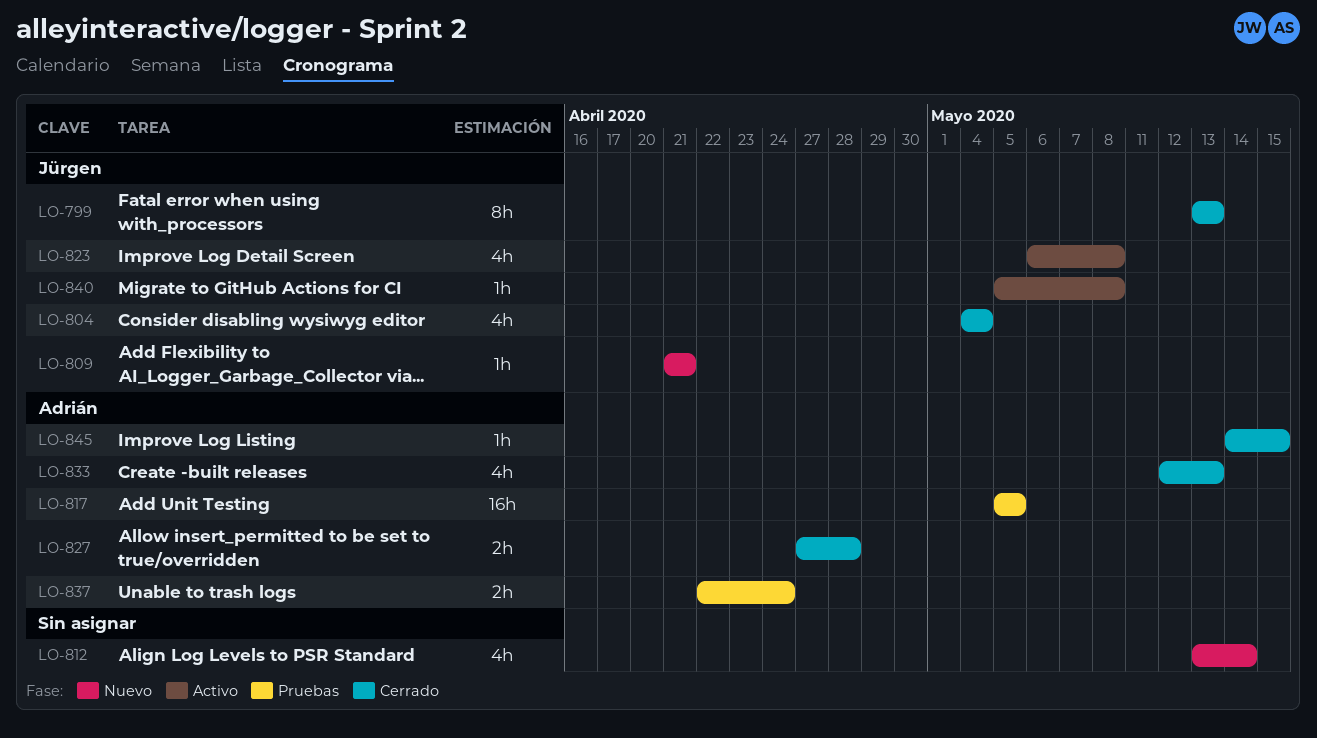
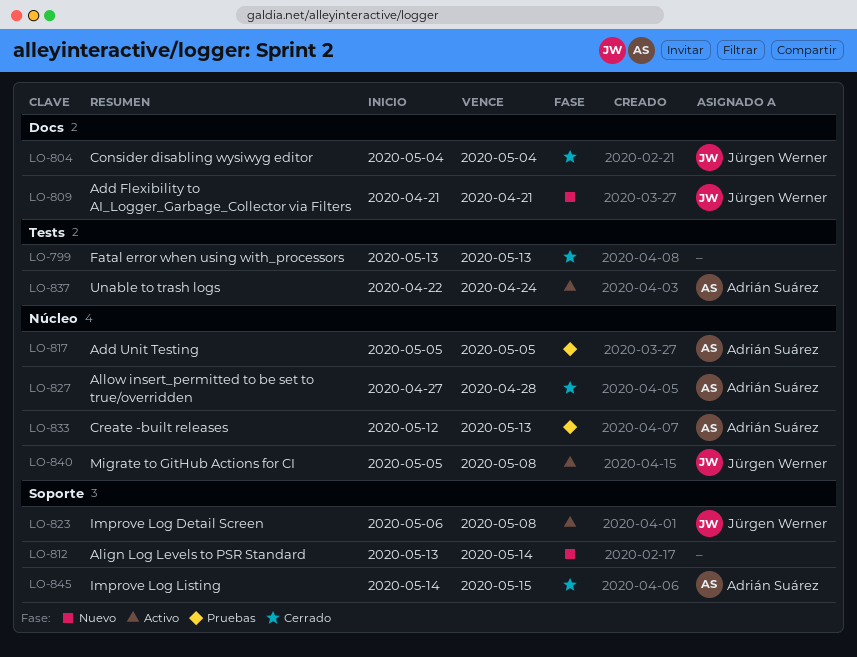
LO-799, owner: Jürgen Werner -> none
LO-833, status: Cerrado -> Pruebas
LO-837, status: Pruebas -> Activo

